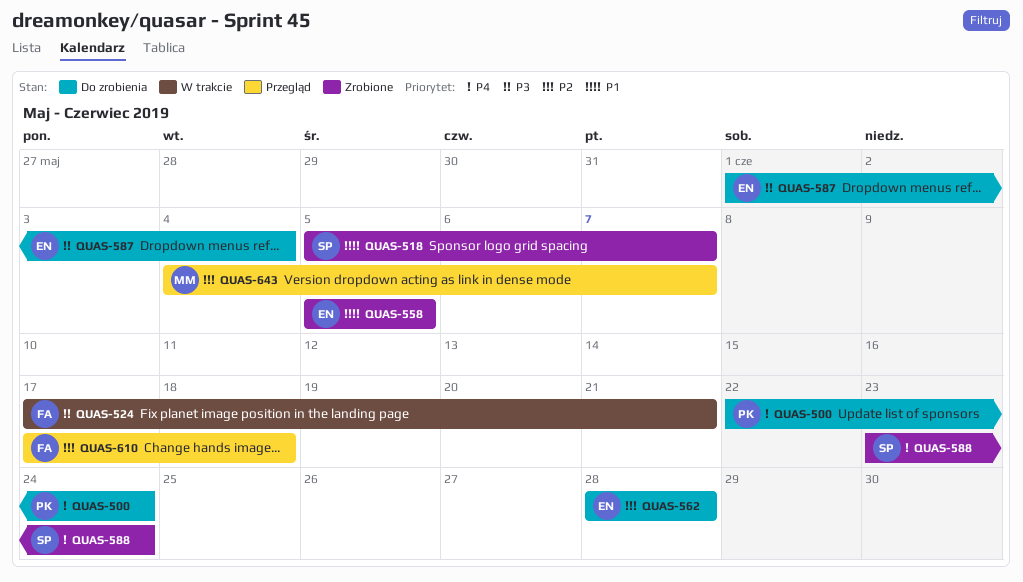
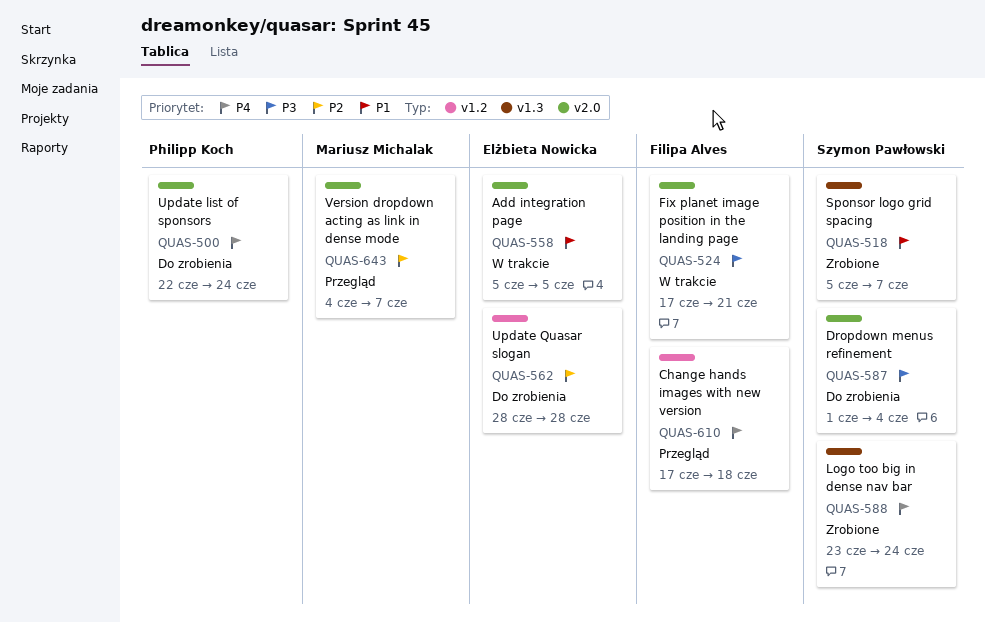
QUAS-558, status: Zrobione -> W trakcie
QUAS-587, owner: Elżbieta Nowicka -> Szymon Pawłowski
QUAS-610, priority: P2 -> P4

